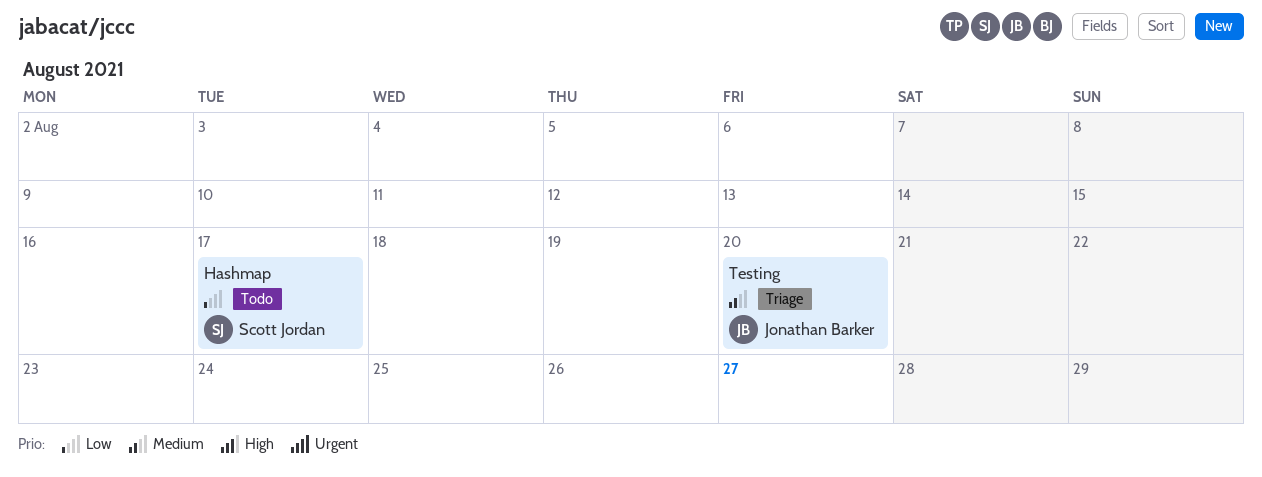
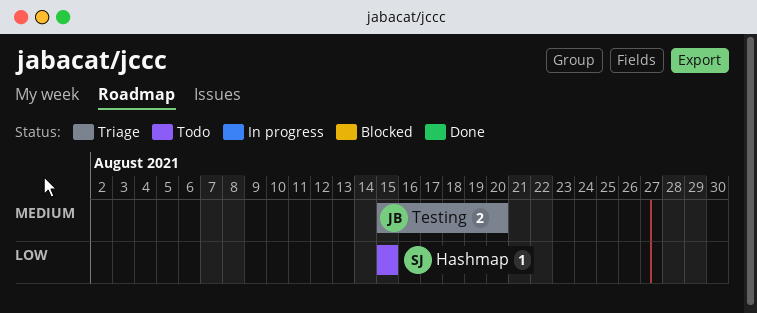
Hashmap, due: Aug 17 -> Aug 15

